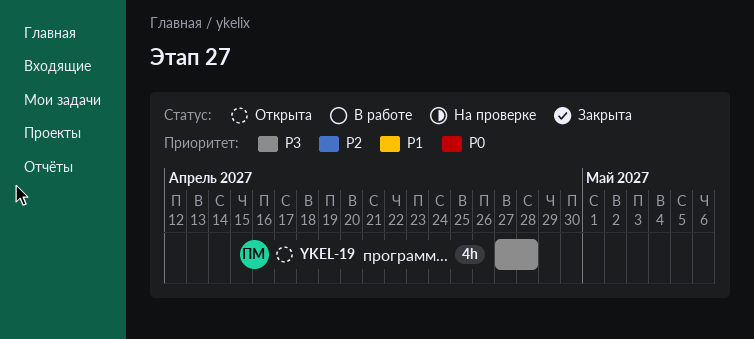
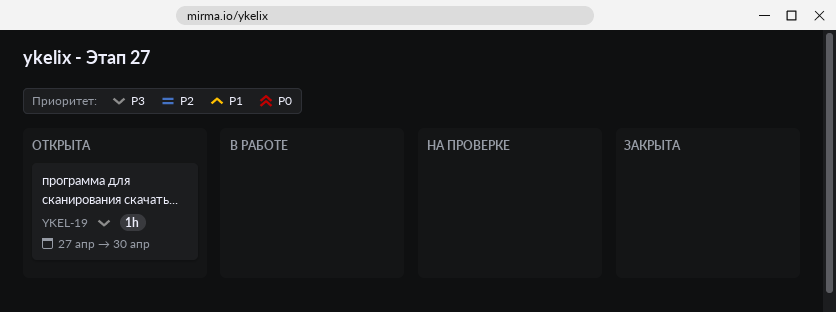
YKEL-19, estimate: 4h -> 1h
YKEL-19, due: Apr 28 -> Apr 30

